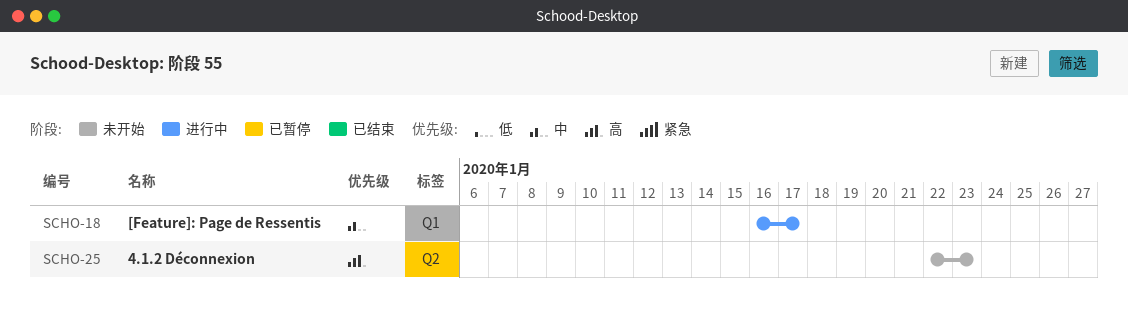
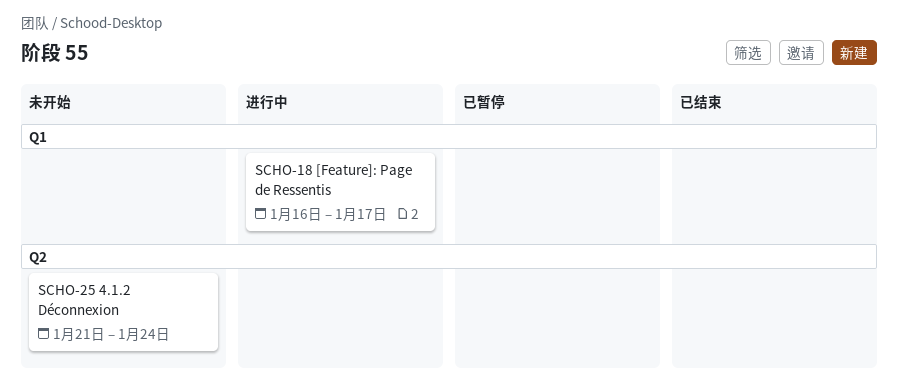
SCHO-25, start: Jan 22 -> Jan 21
SCHO-25, due: Jan 23 -> Jan 24

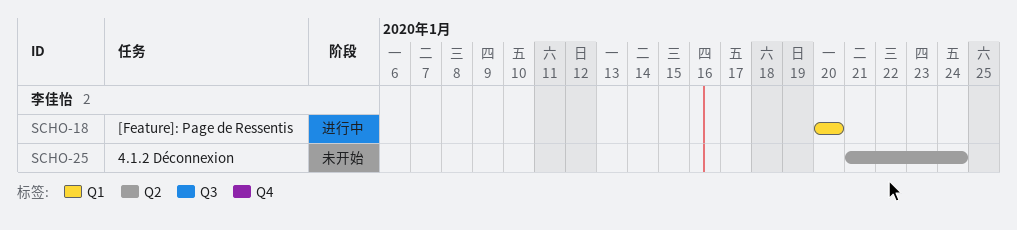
SCHO-18, start: Jan 16 -> Jan 20
SCHO-18, due: Jan 17 -> Jan 20

